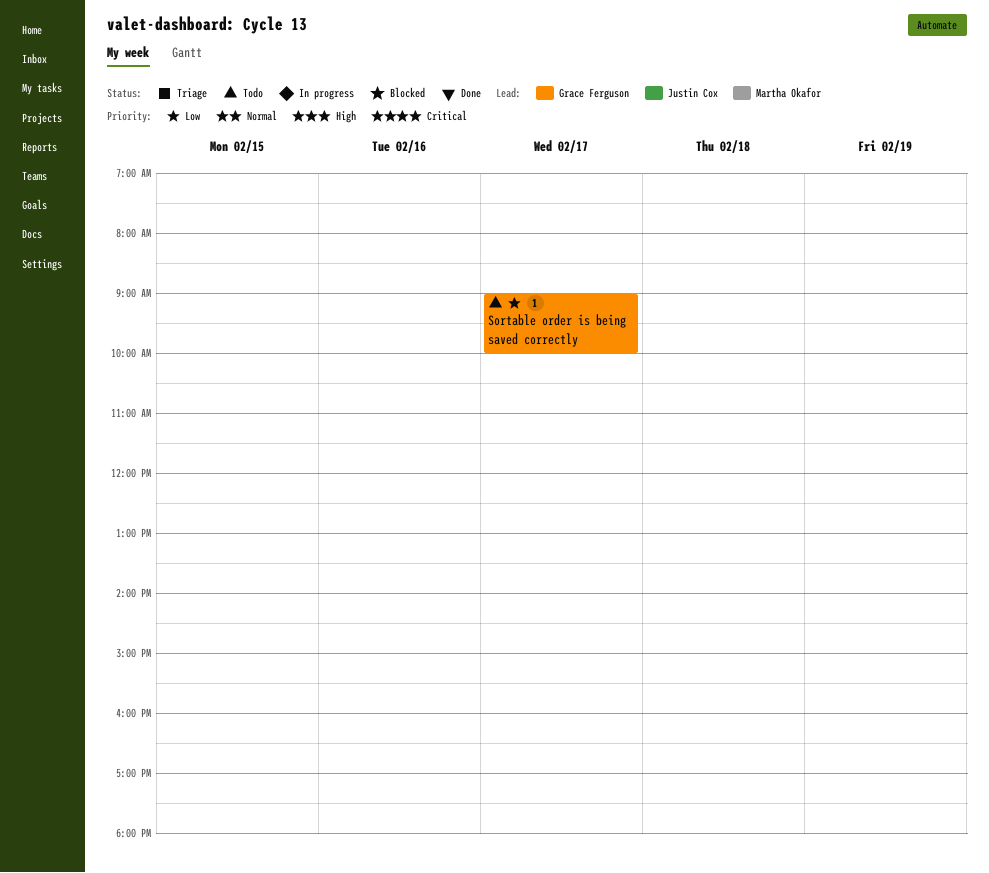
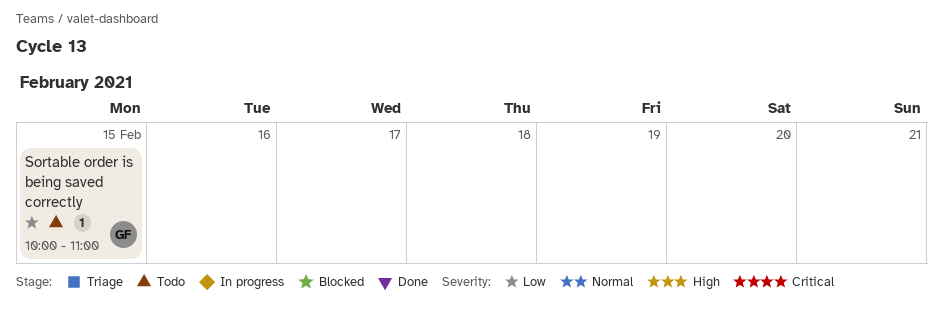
Sortable order is being saved correctly, day: Feb 17 -> Feb 15
Sortable order is being saved correctly, begins: 09:00 -> 10:00
Sortable order is being saved correctly, ends: 10:00 -> 11:00

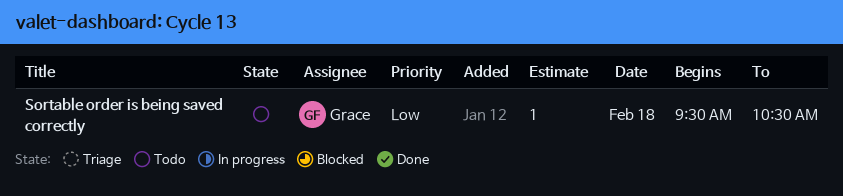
Sortable order is being saved correctly, day: Feb 15 -> Feb 18
Sortable order is being saved correctly, begins: 10:00 -> 09:30
Sortable order is being saved correctly, ends: 11:00 -> 10:30

